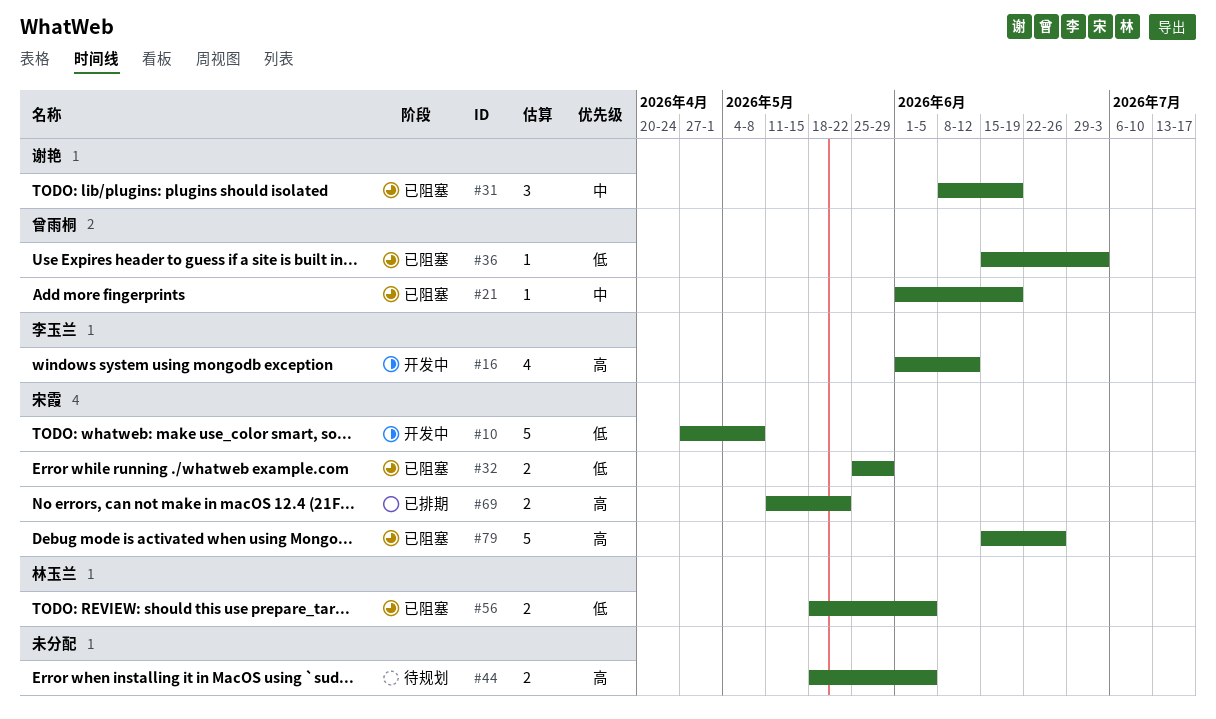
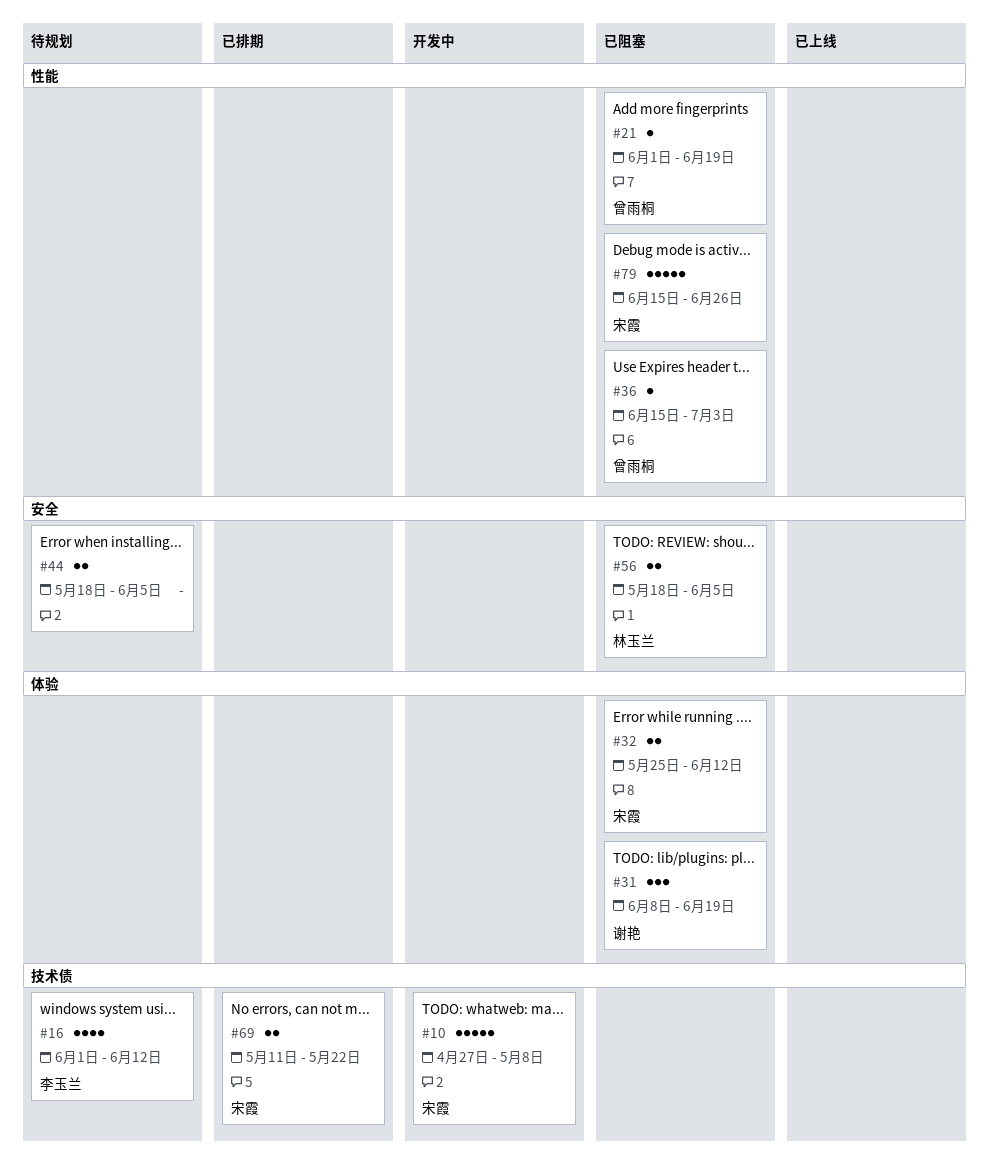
#16, status: 开发中 -> 待规划
#32, due: May 29 -> Jun 12

